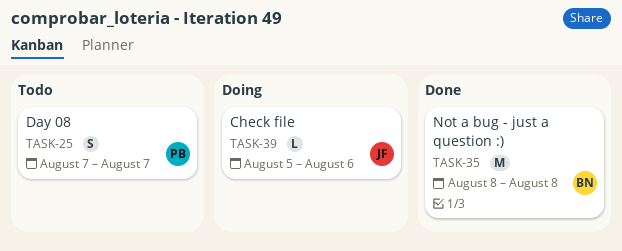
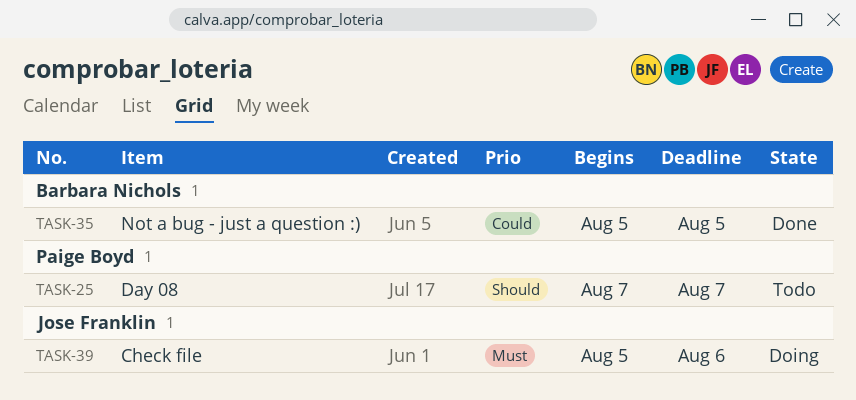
TASK-35, start: Aug 8 -> Aug 5
TASK-35, due: Aug 8 -> Aug 5

